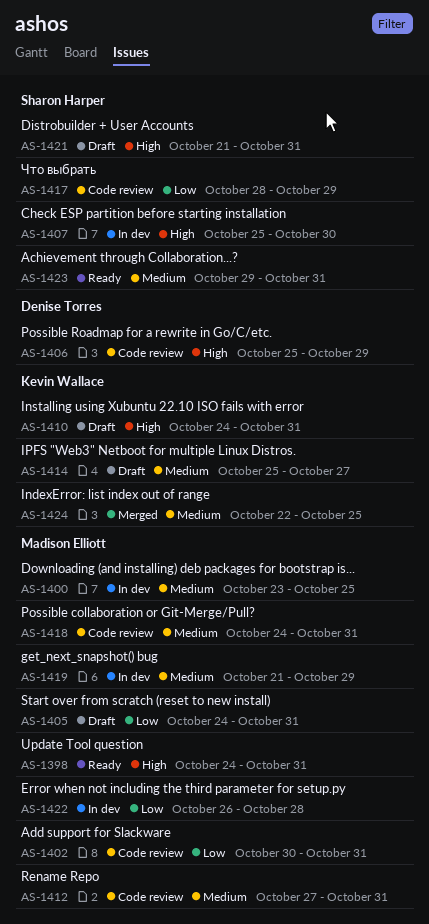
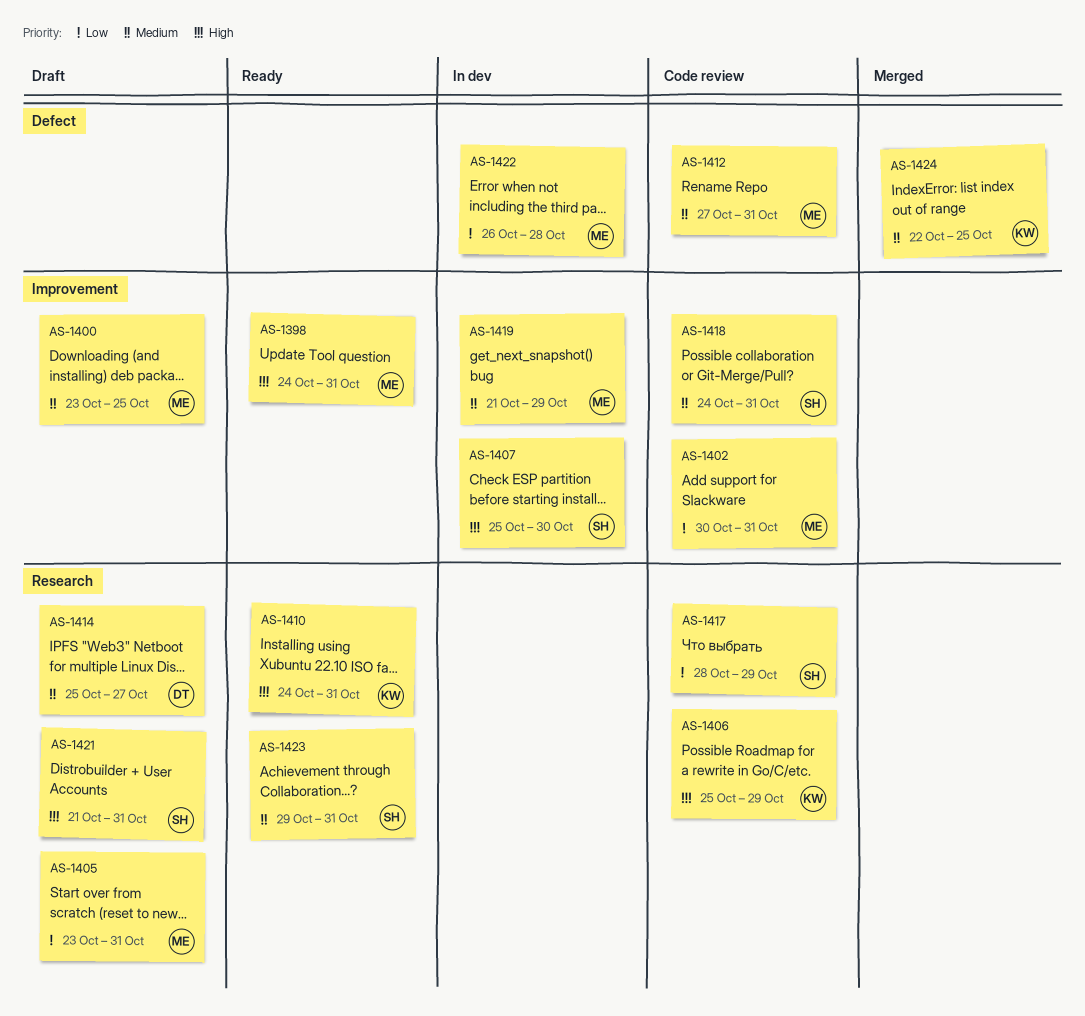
AS-1400, status: In dev -> Draft
AS-1405, start: Oct 24 -> Oct 23
AS-1406, owner: Denise Torres -> Kevin Wallace
AS-1410, status: Draft -> Ready
AS-1414, owner: Kevin Wallace -> Denise Torres
AS-1418, owner: Madison Elliott -> Sharon Harper

